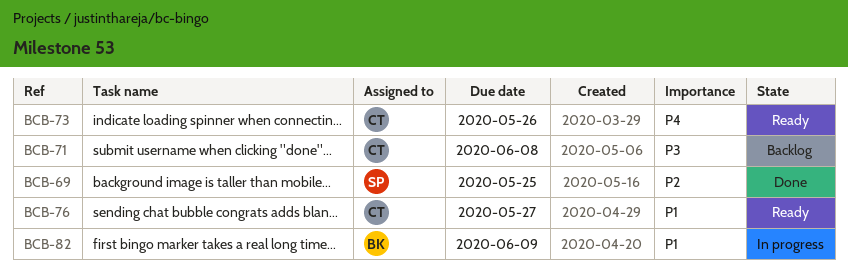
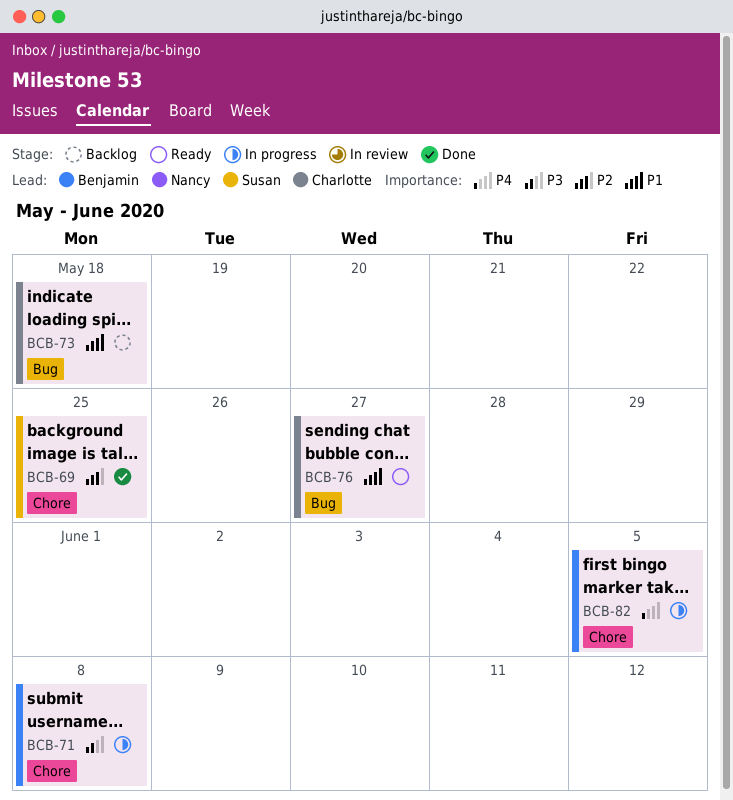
BCB-71, status: Backlog -> In progress
BCB-71, owner: Charlotte -> Benjamin
BCB-73, status: Ready -> Backlog
BCB-73, priority: P4 -> P1
BCB-73, due: May 26 -> May 18
BCB-82, priority: P1 -> P4
BCB-82, due: Jun 9 -> Jun 5

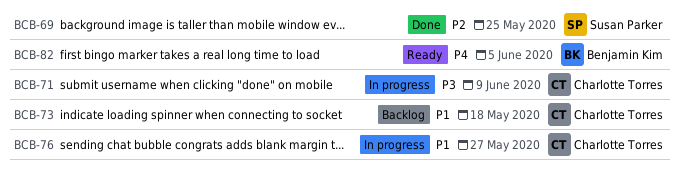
BCB-71, owner: Benjamin Kim -> Charlotte Torres
BCB-71, due: Jun 8 -> Jun 9
BCB-76, status: Ready -> In progress
BCB-82, status: In progress -> Ready

